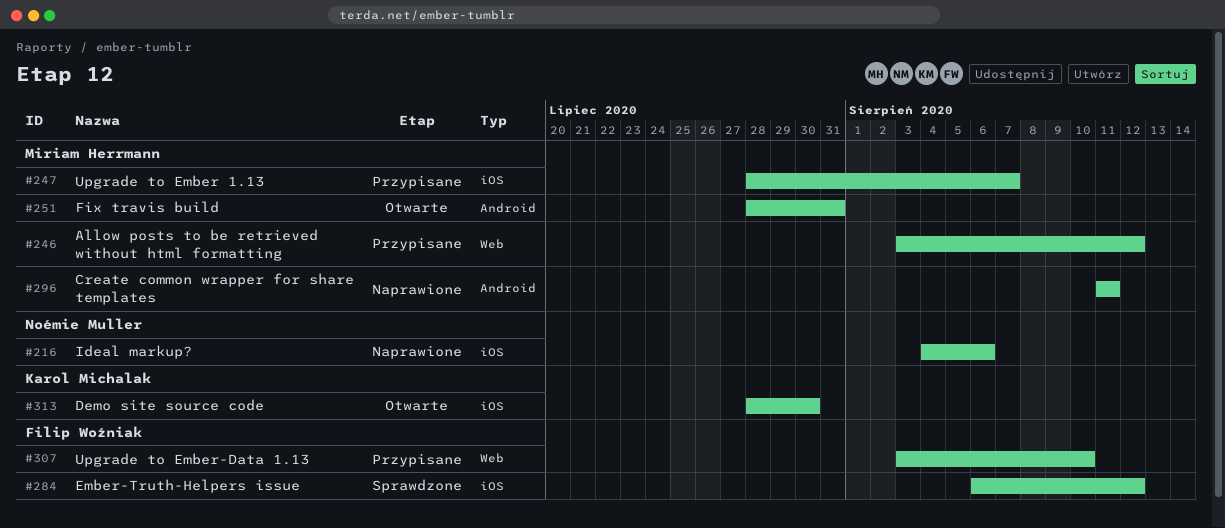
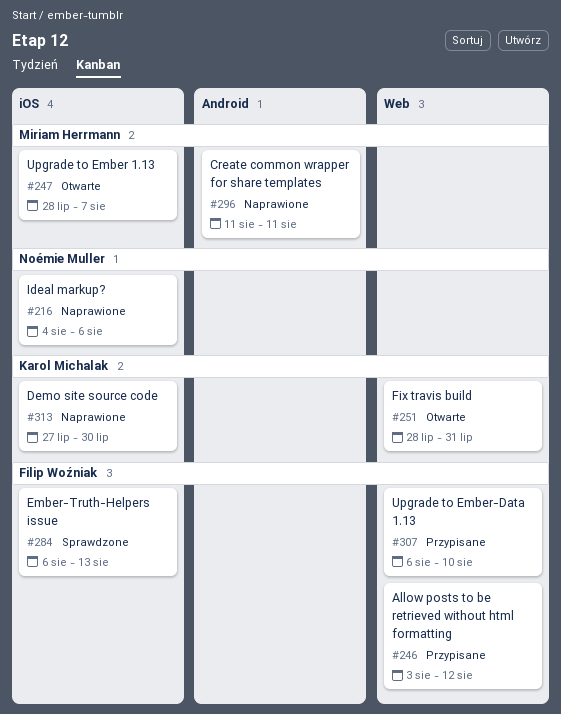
#246, owner: Miriam Herrmann -> Filip Woźniak
#247, status: Przypisane -> Otwarte
#251, owner: Miriam Herrmann -> Karol Michalak
#251, label: Android -> Web
#284, due: Aug 12 -> Aug 13
#307, start: Aug 3 -> Aug 6
#313, status: Otwarte -> Naprawione
#313, start: Jul 28 -> Jul 27

